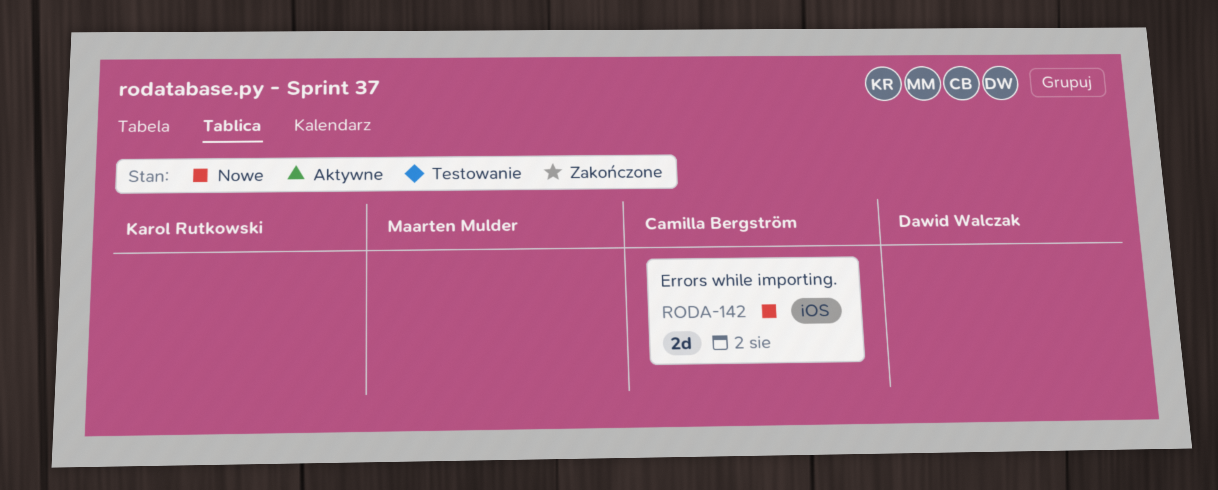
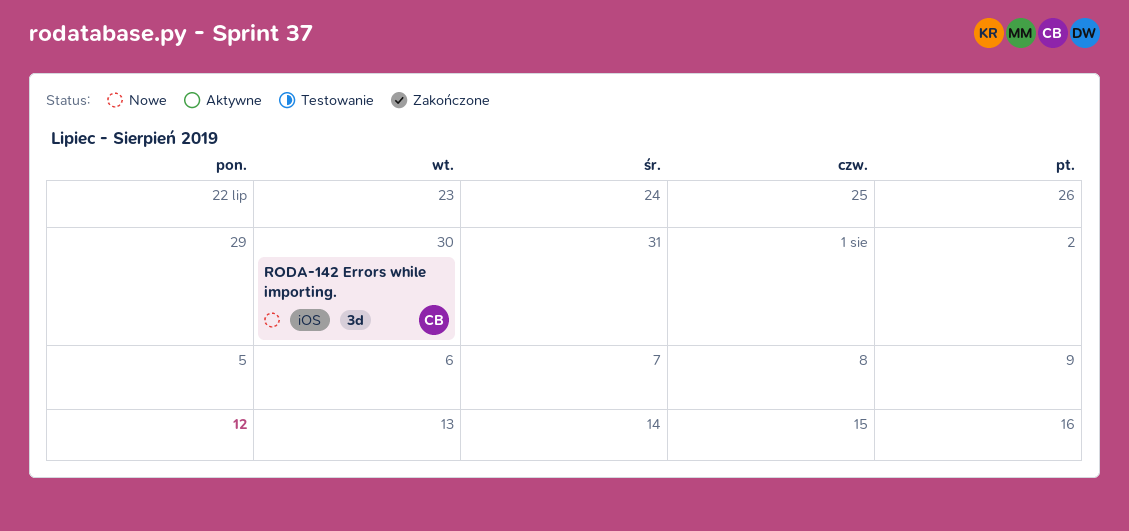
RODA-142, estimate: 2d -> 3d
RODA-142, due: Aug 2 -> Jul 30

